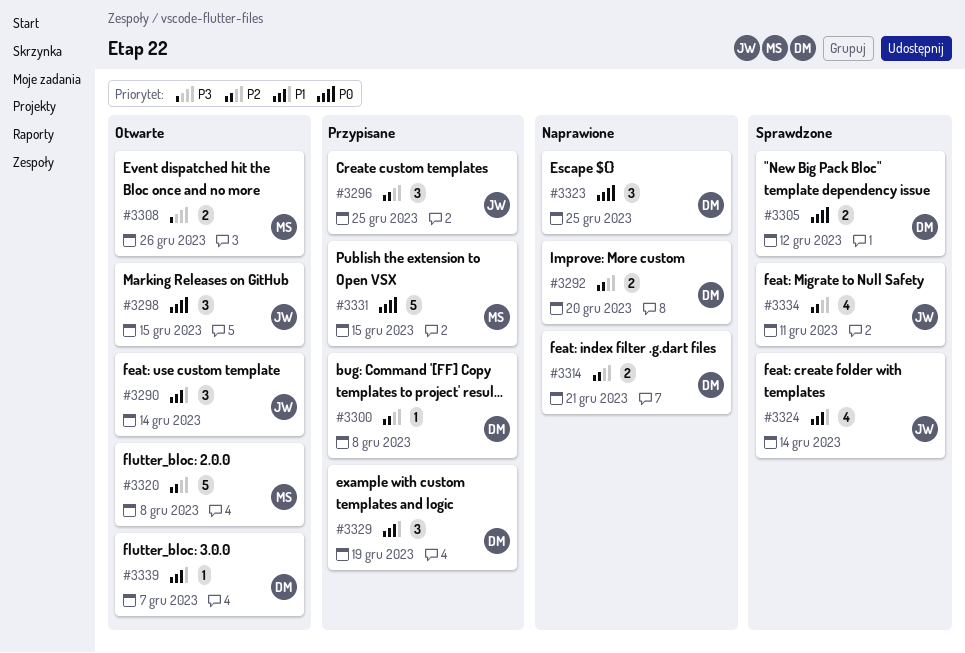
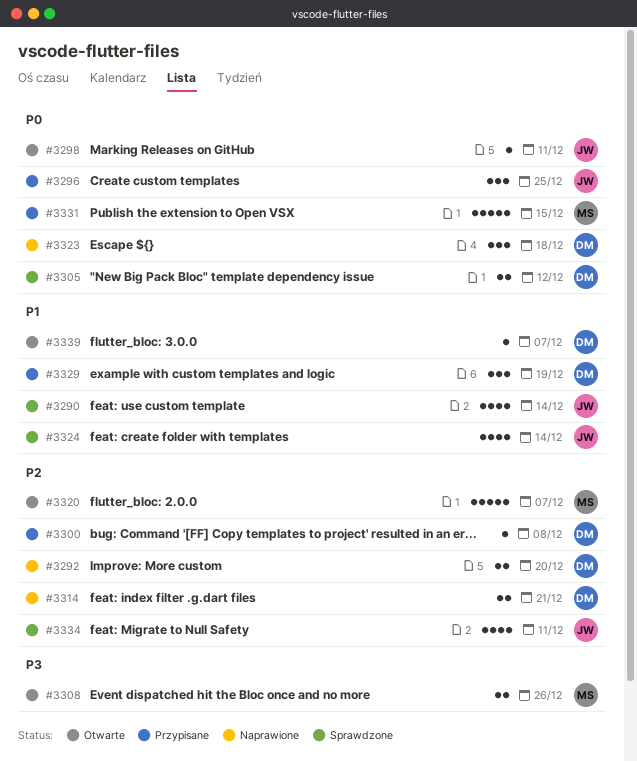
#3290, status: Otwarte -> Sprawdzone
#3290, estimate: 3 -> 4
#3296, priority: P2 -> P0
#3298, estimate: 3 -> 1
#3298, due: Dec 15 -> Dec 11
#3320, due: Dec 8 -> Dec 7
#3323, due: Dec 25 -> Dec 18

